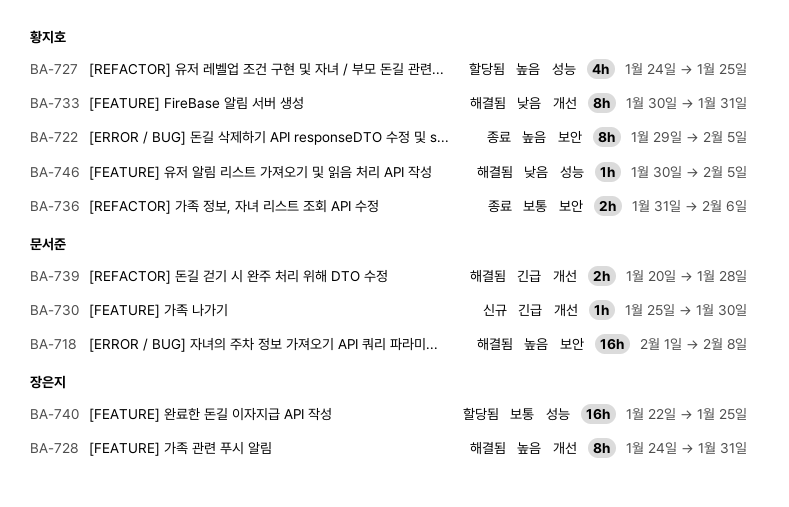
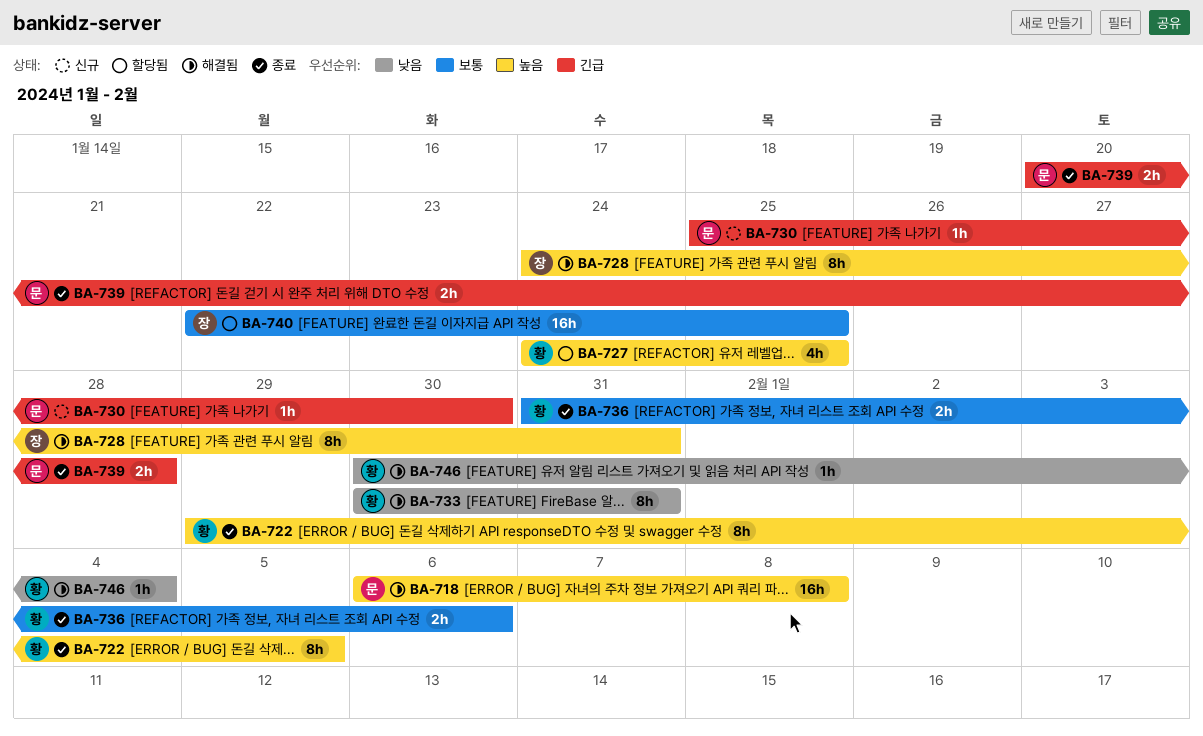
BA-718, start: Feb 1 -> Feb 6
BA-739, status: 해결됨 -> 종료
BA-746, due: Feb 5 -> Feb 4

